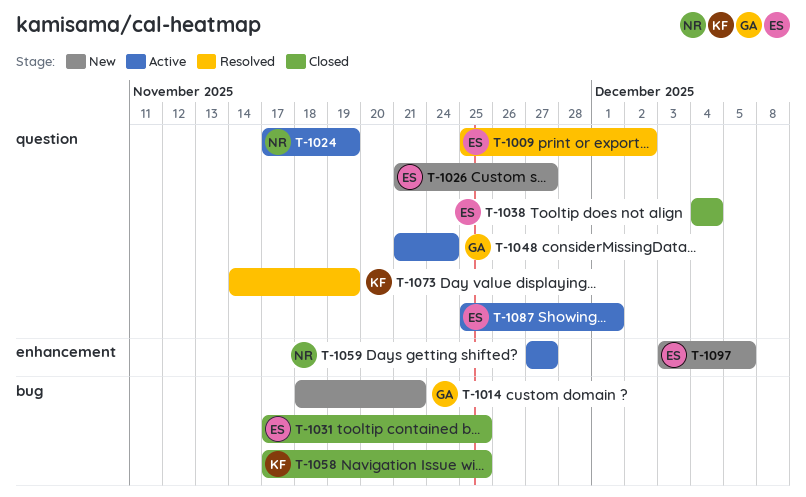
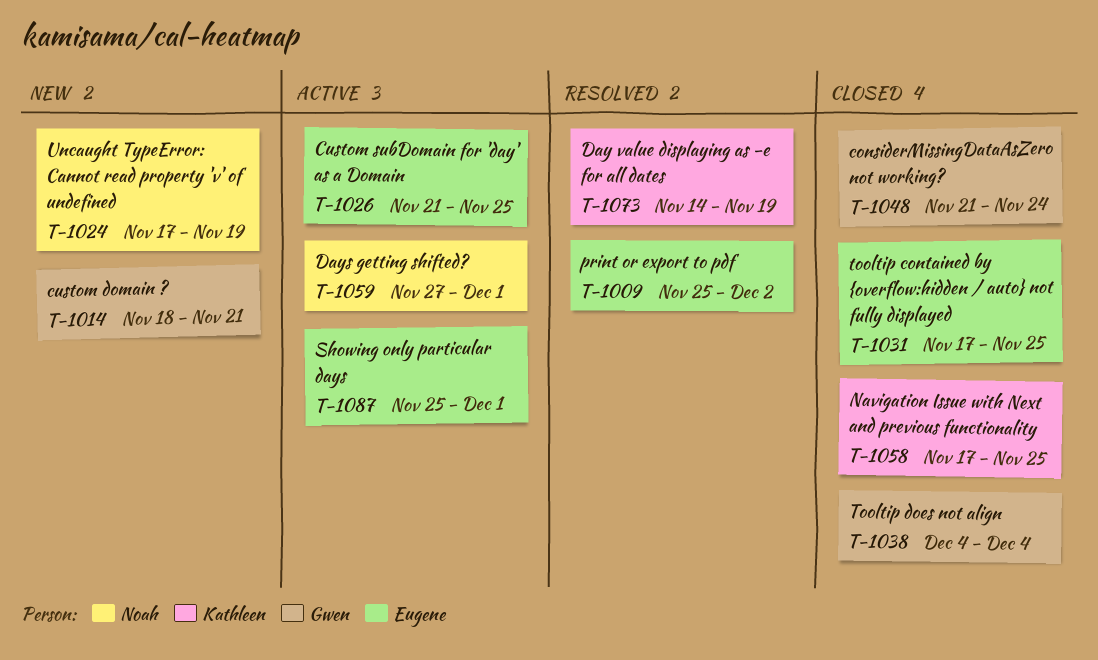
T-1024, status: Active -> New
T-1026, status: New -> Active
T-1026, due: Nov 27 -> Nov 25
T-1038, owner: Eugene -> Gwen
T-1048, status: Active -> Closed
T-1059, due: Nov 27 -> Dec 1
T-1097: present -> none

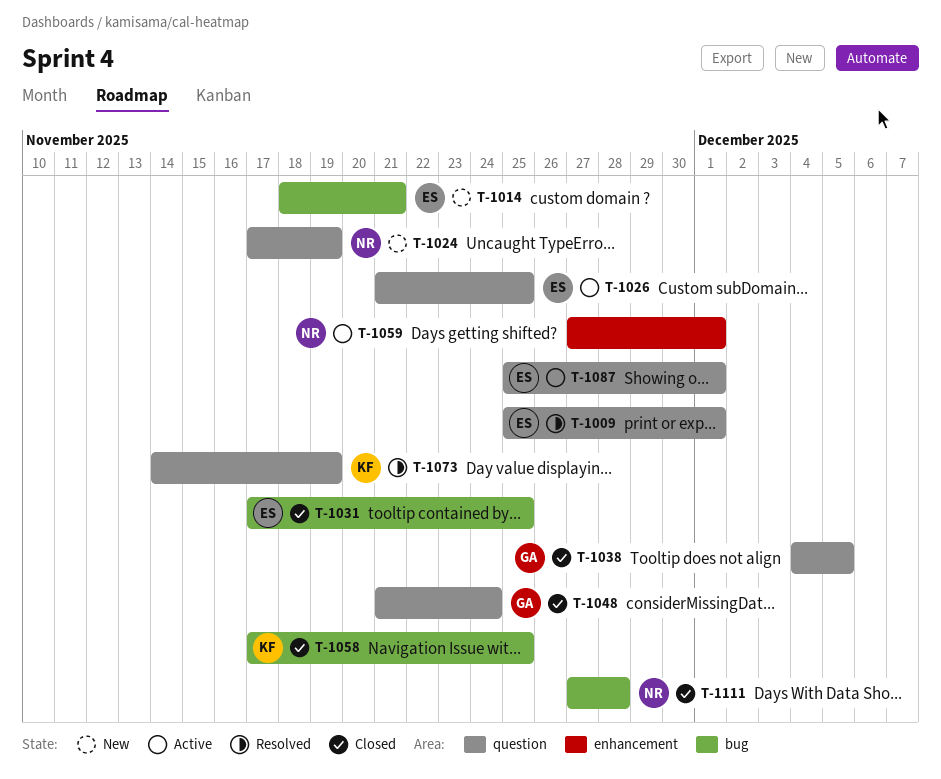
T-1009, due: Dec 2 -> Dec 1
T-1014, owner: Gwen -> Eugene
T-1038, due: Dec 4 -> Dec 5
T-1111: none -> present

